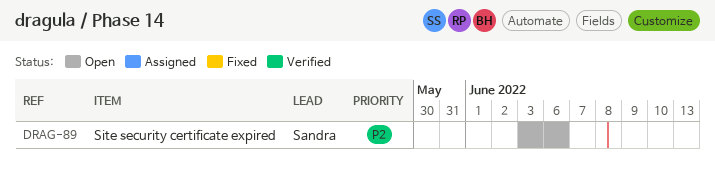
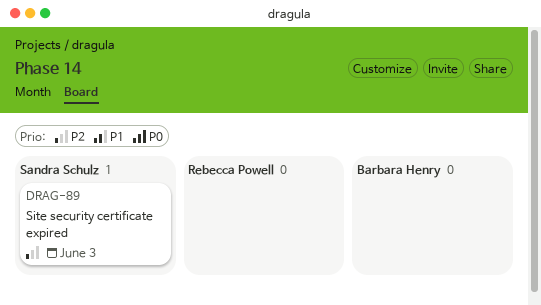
DRAG-89, due: Jun 6 -> Jun 3

